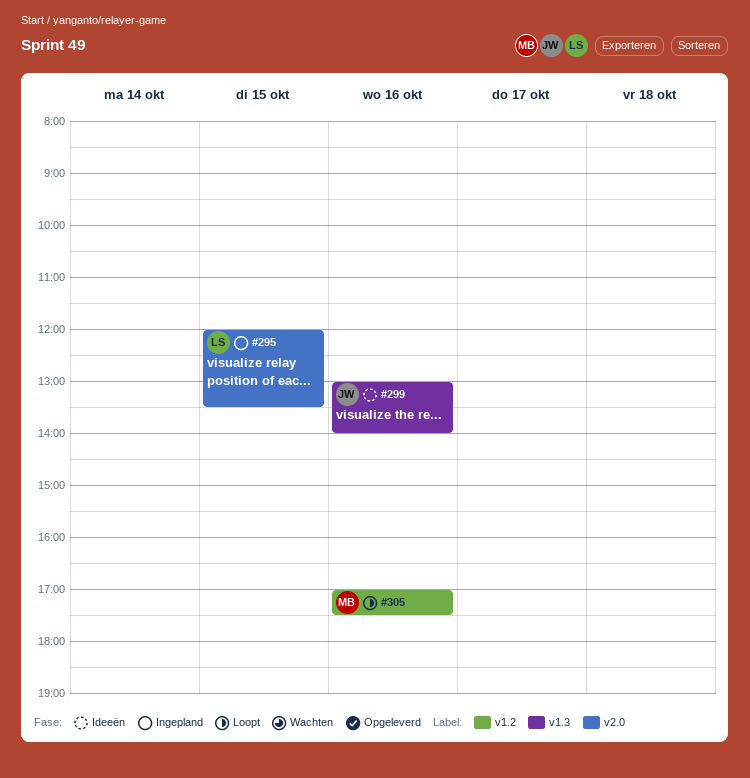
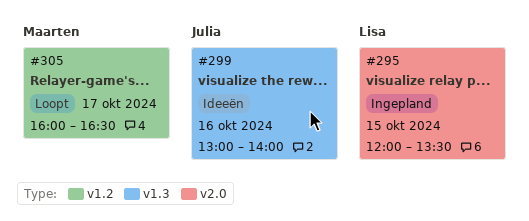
#305, day: Oct 16 -> Oct 17
#305, begins: 17:00 -> 16:00
#305, ends: 17:30 -> 16:30

